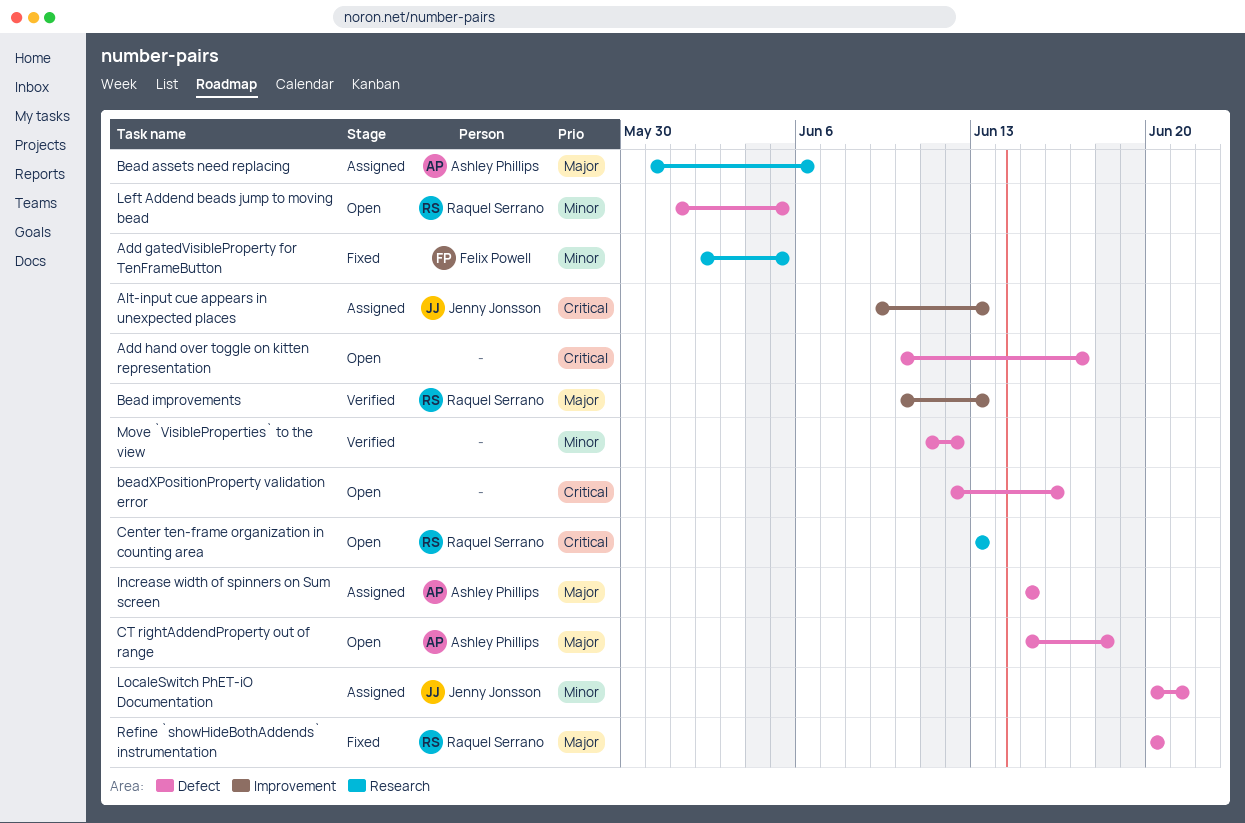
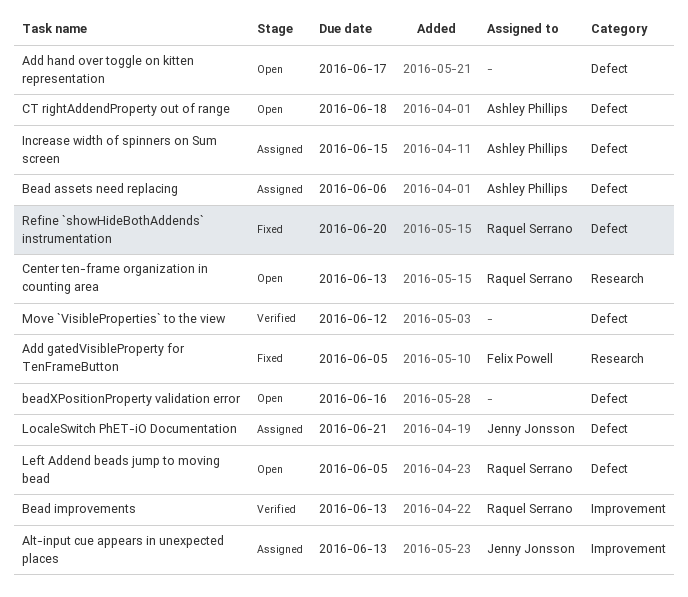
Bead assets need replacing, label: Research -> Defect

